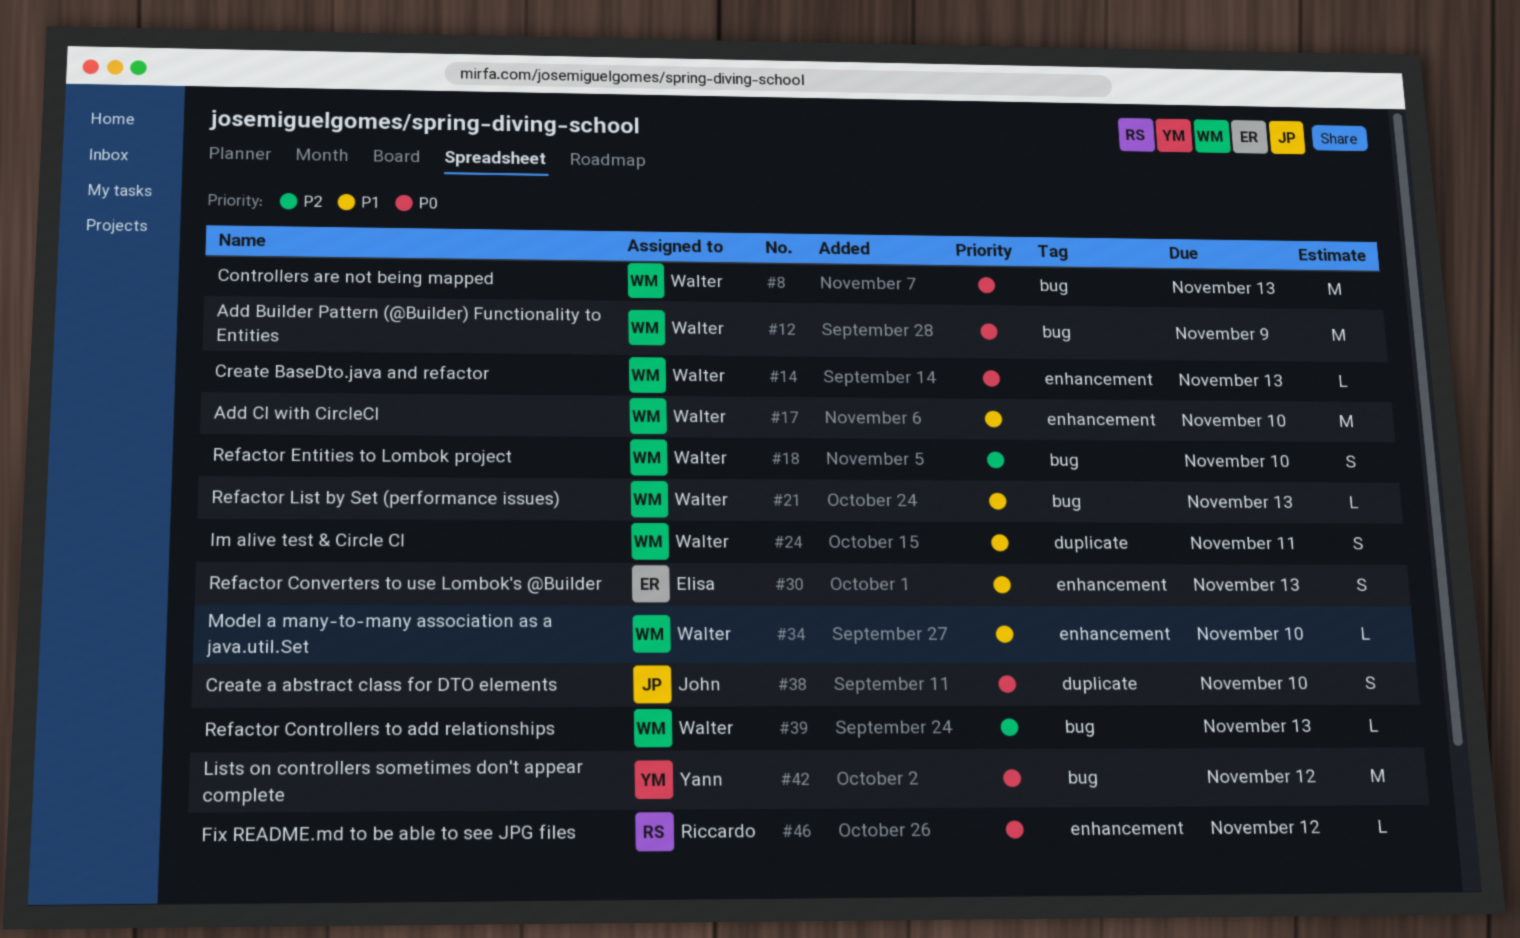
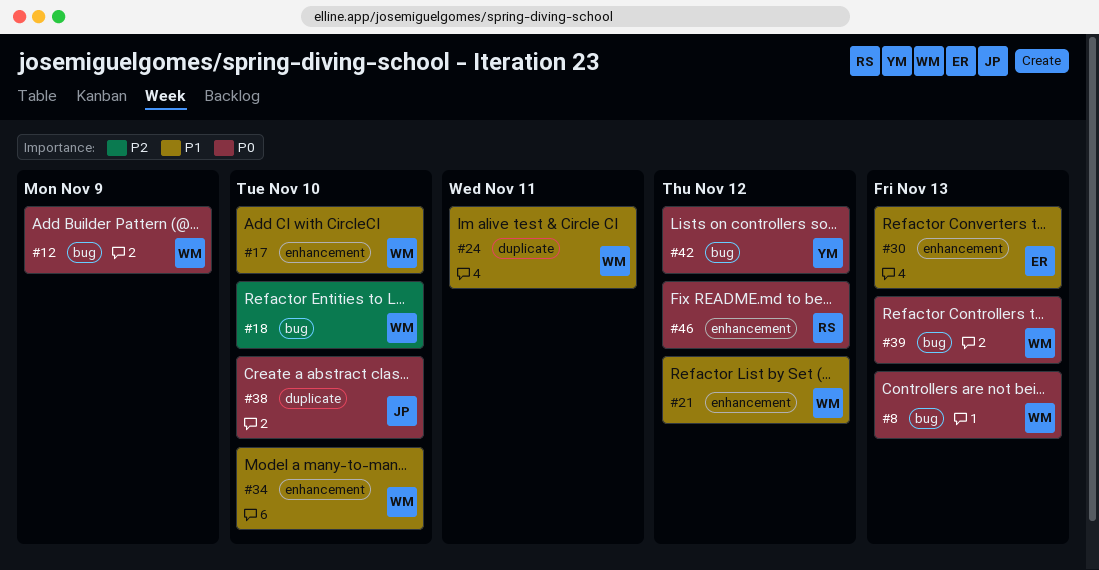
#14: present -> none
#21, label: bug -> enhancement
#21, due: Nov 13 -> Nov 12
#39, priority: P2 -> P0

